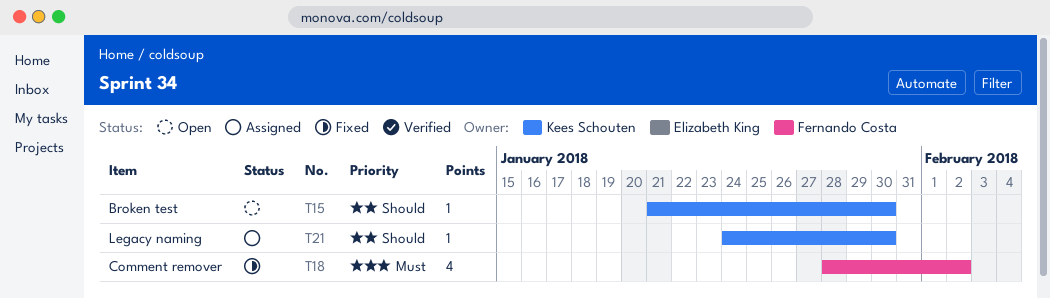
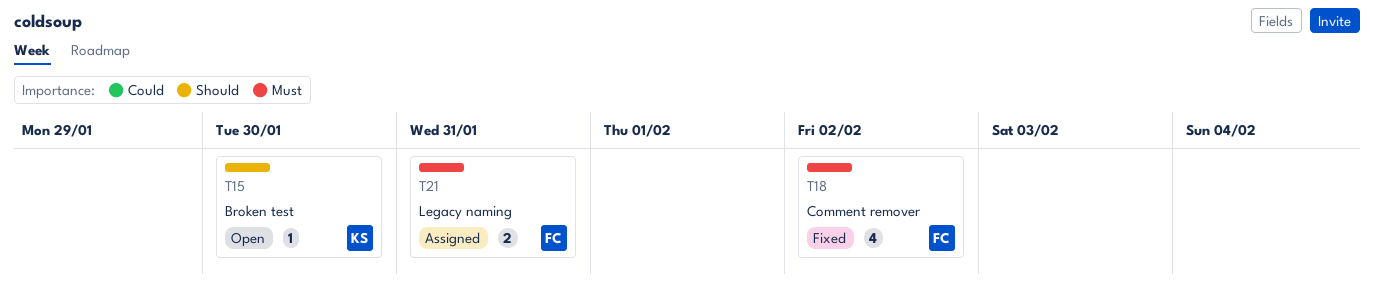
T21, owner: Kees Schouten -> Fernando Costa
T21, priority: Should -> Must
T21, estimate: 1 -> 2
T21, due: Jan 30 -> Jan 31

